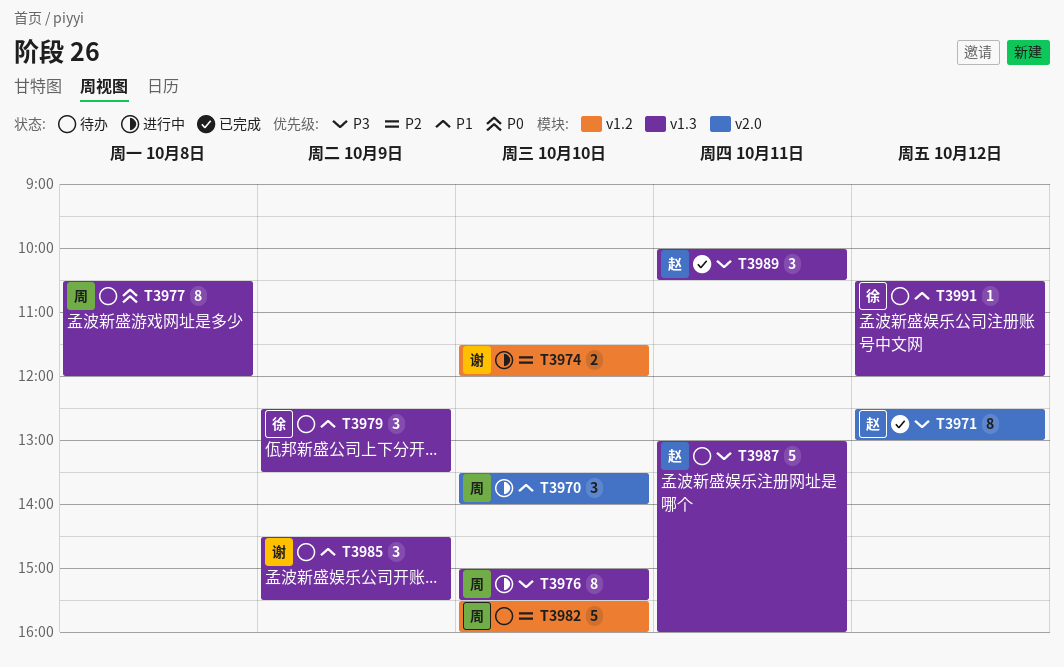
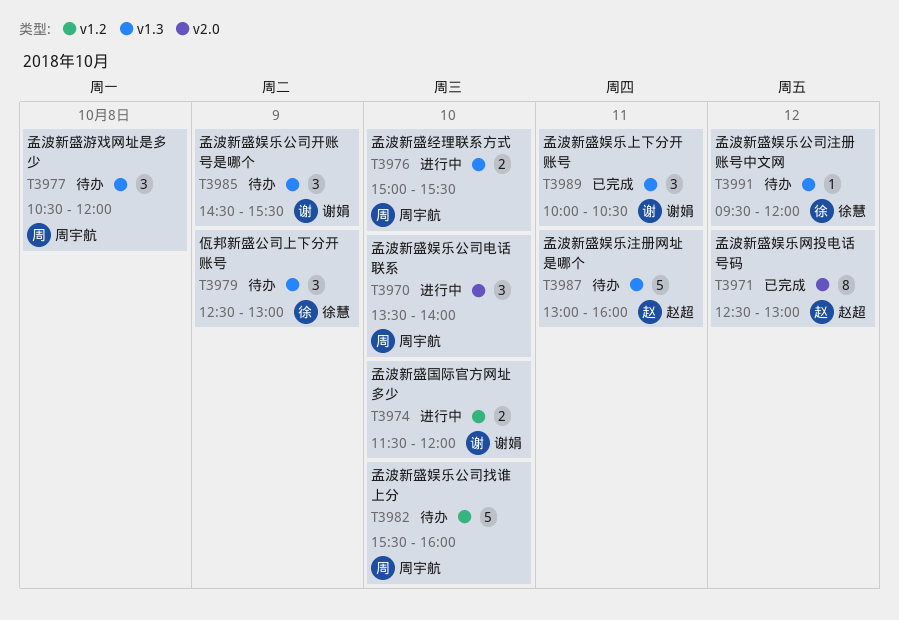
T3976, estimate: 8 -> 2
T3977, estimate: 8 -> 3
T3979, ends: 13:30 -> 13:00
T3989, owner: 赵超 -> 谢娟
T3991, begins: 10:30 -> 09:30

